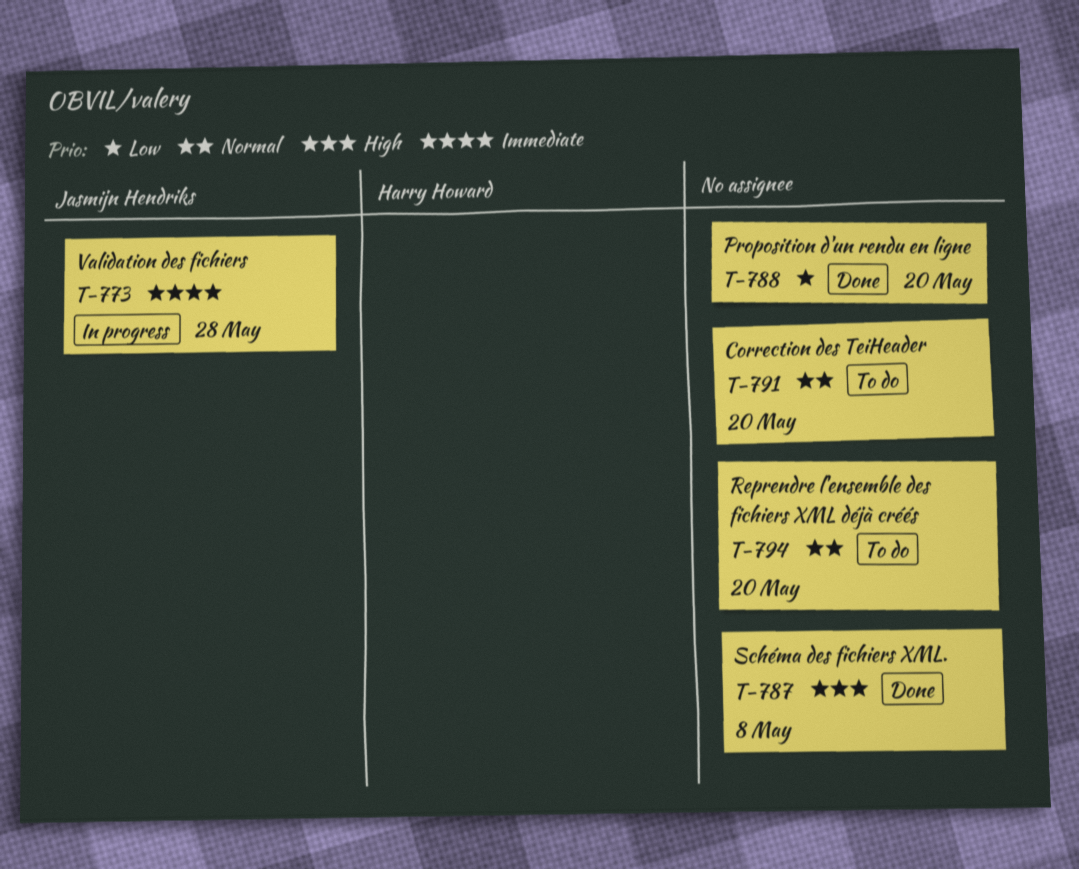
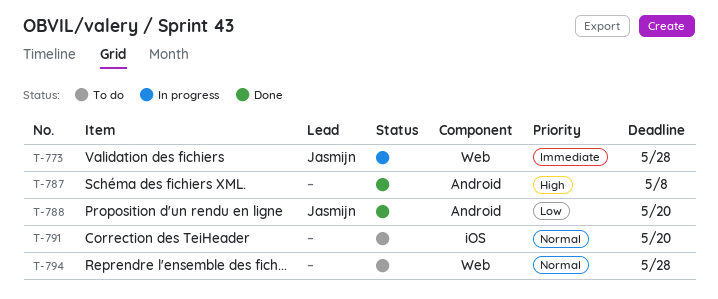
T-788, owner: none -> Jasmijn Hendriks
T-794, due: May 20 -> May 28

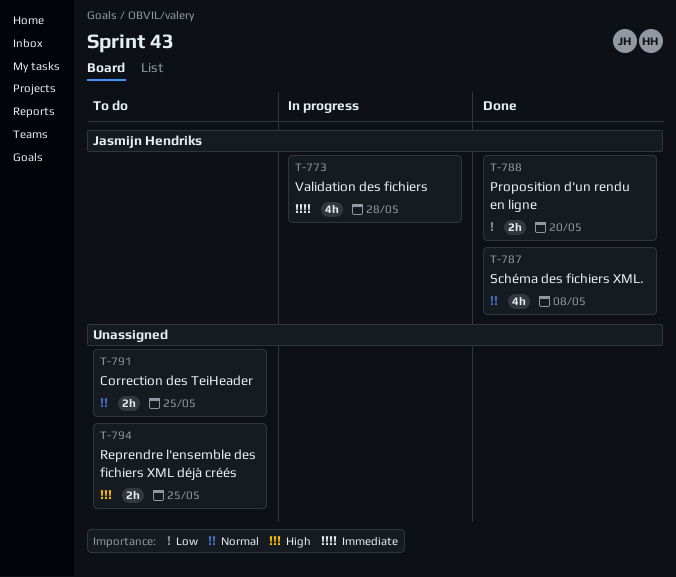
T-787, owner: none -> Jasmijn Hendriks
T-787, priority: High -> Normal
T-791, due: May 20 -> May 25
T-794, priority: Normal -> High
T-794, due: May 28 -> May 25

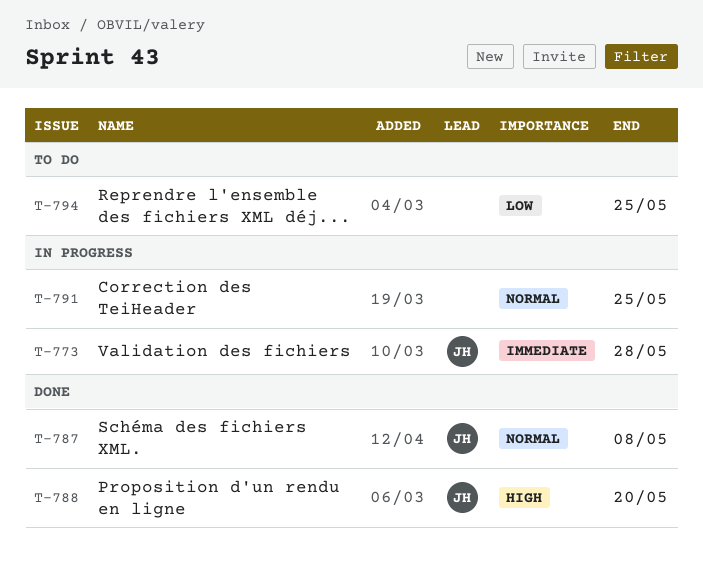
T-788, priority: Low -> High
T-791, status: To do -> In progress
T-794, priority: High -> Low

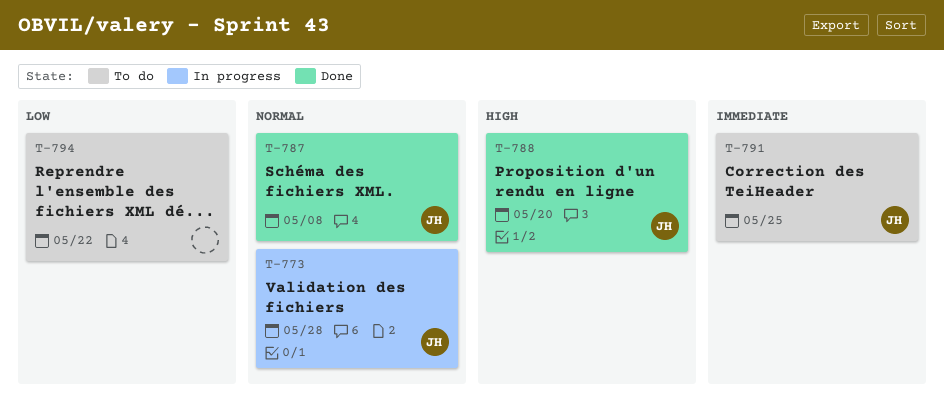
T-773, priority: Immediate -> Normal
T-791, status: In progress -> To do
T-791, owner: none -> JH
T-791, priority: Normal -> Immediate
T-794, due: May 25 -> May 22

